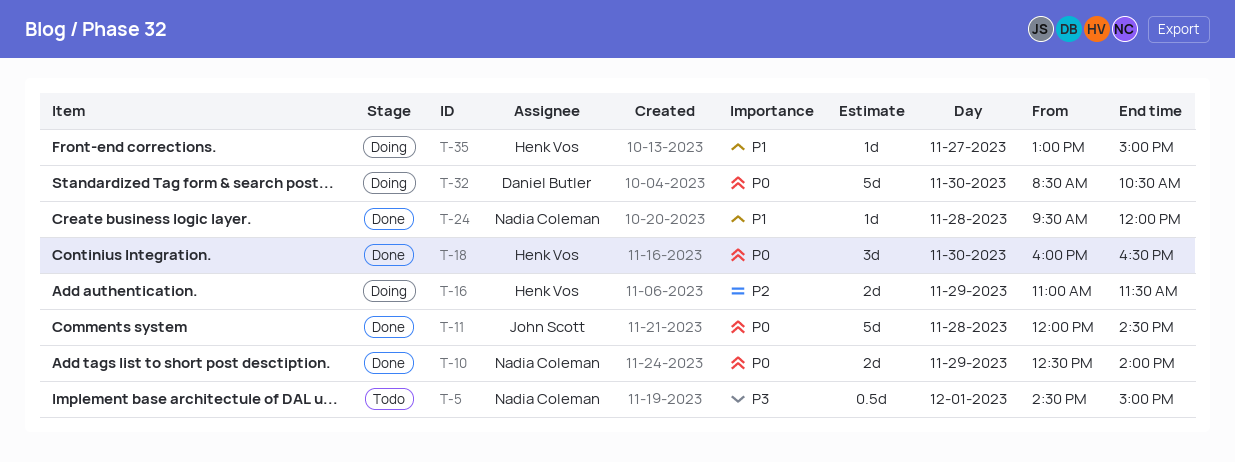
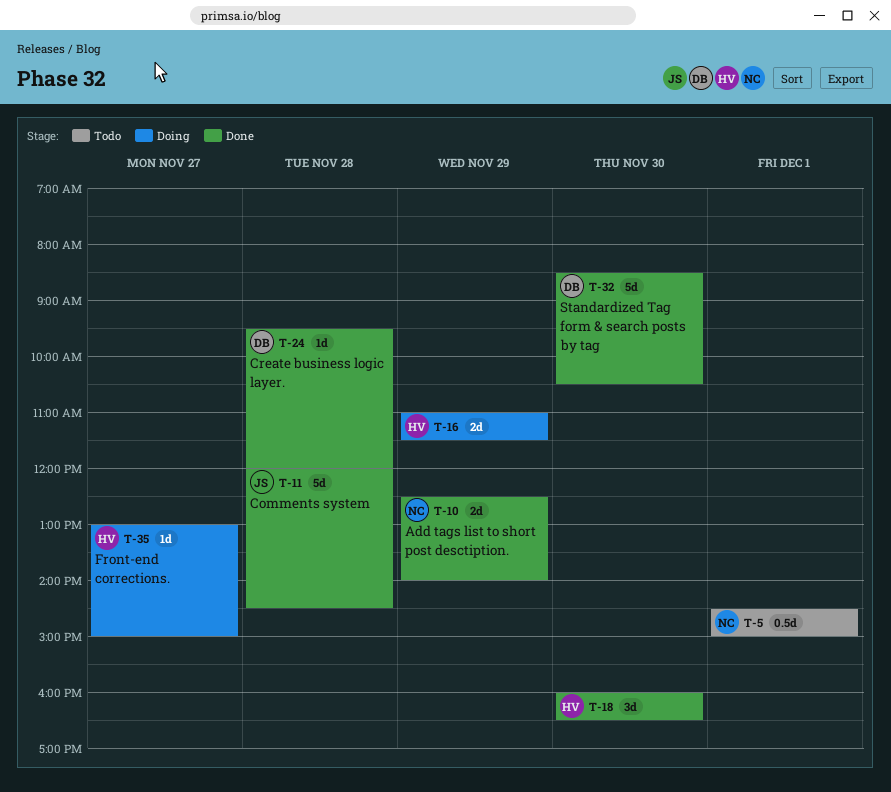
T-24, owner: Nadia Coleman -> Daniel Butler
T-32, status: Doing -> Done

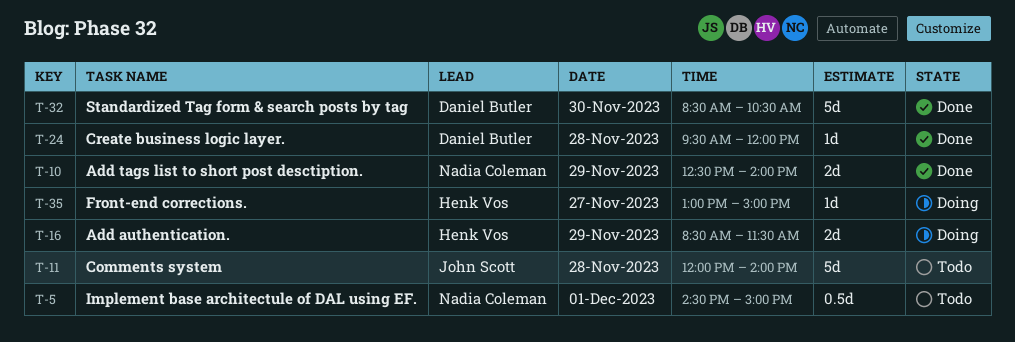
T-11, status: Done -> Todo
T-11, ends: 14:30 -> 14:00
T-16, begins: 11:00 -> 08:30
T-18: present -> none

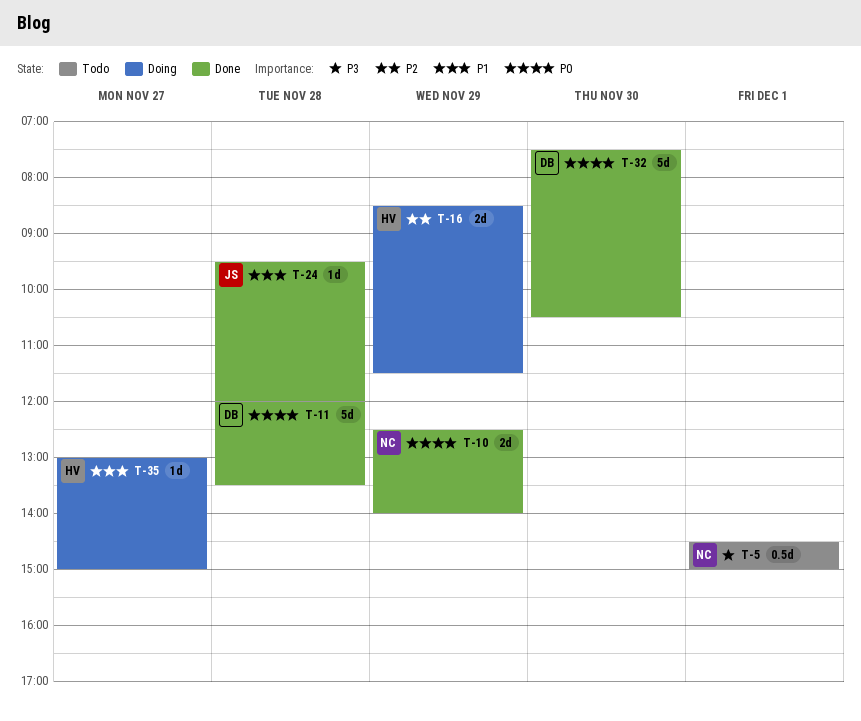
T-11, status: Todo -> Done
T-11, owner: John Scott -> Daniel Butler
T-11, ends: 14:00 -> 13:30
T-24, owner: Daniel Butler -> John Scott
T-32, begins: 08:30 -> 07:30

